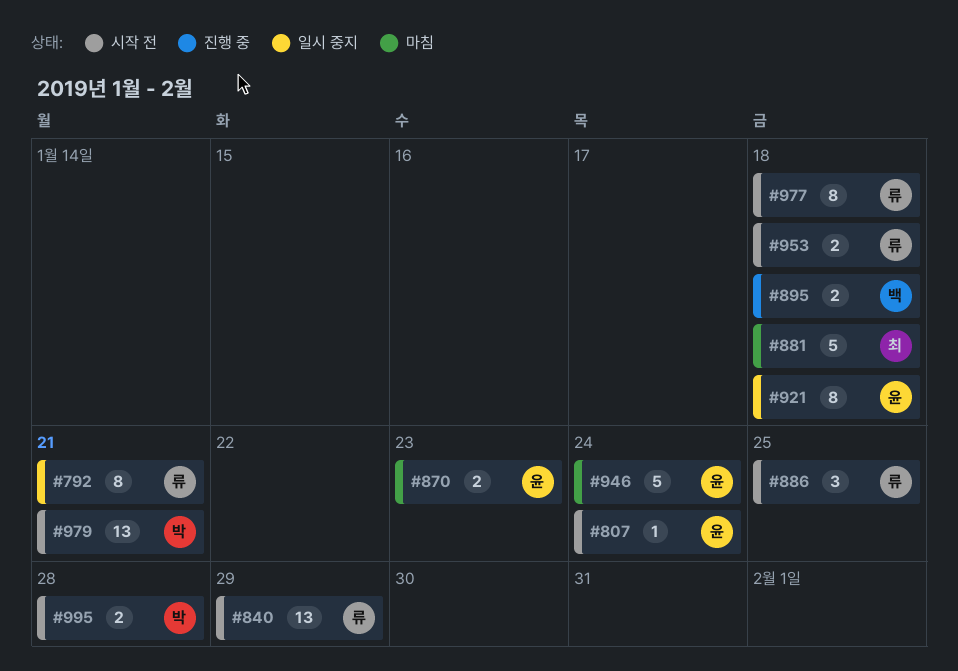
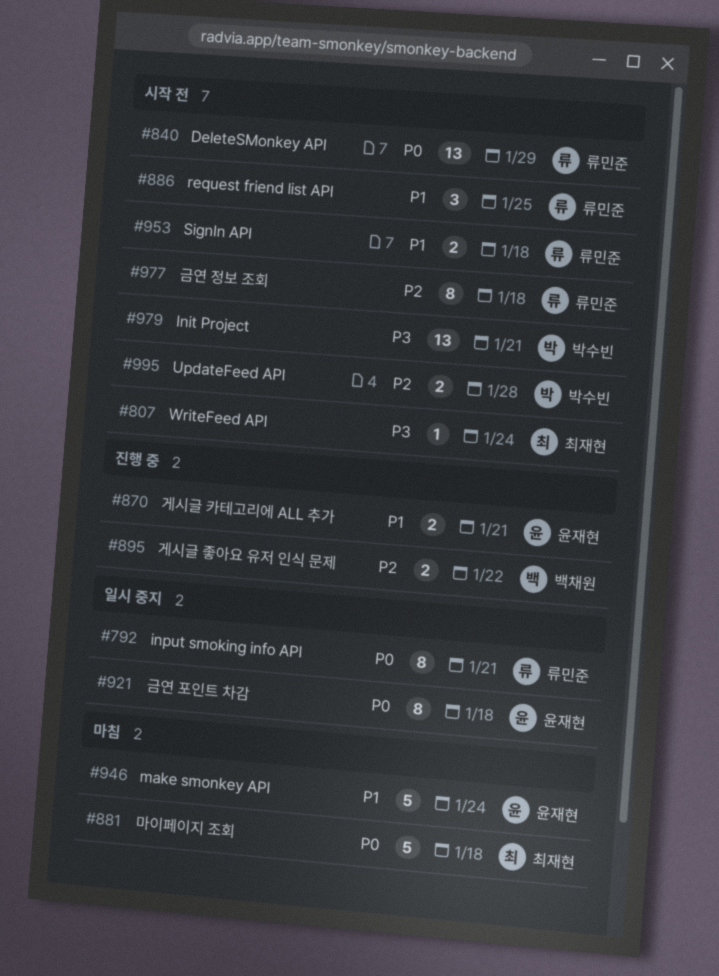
#807, owner: 윤재현 -> 최재현
#870, status: 마침 -> 진행 중
#870, due: Jan 23 -> Jan 21
#895, due: Jan 18 -> Jan 22

